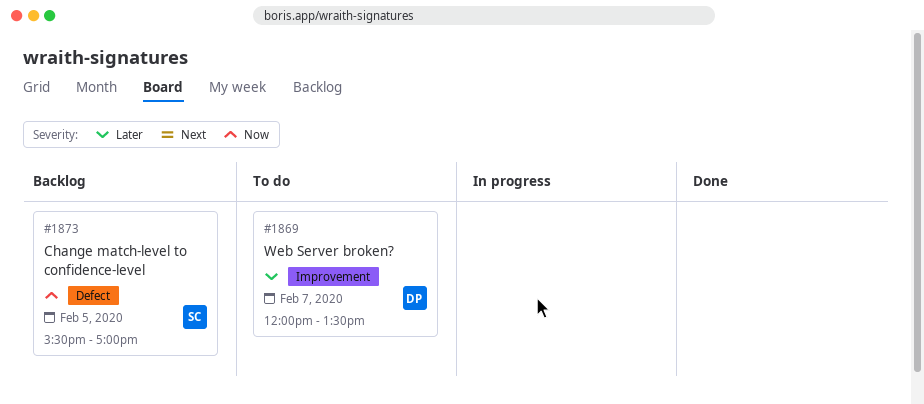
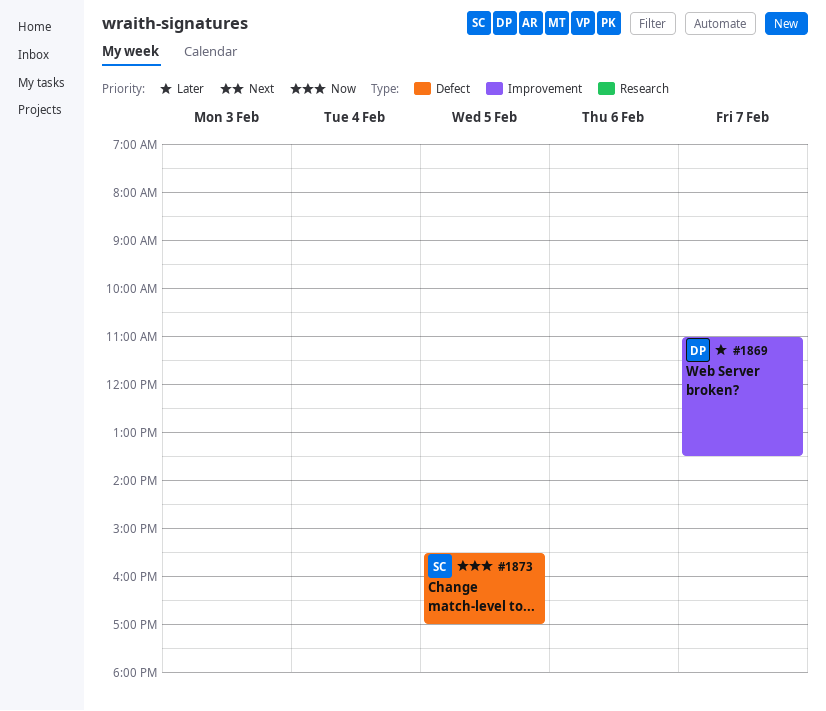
#1869, begins: 12:00 -> 11:00

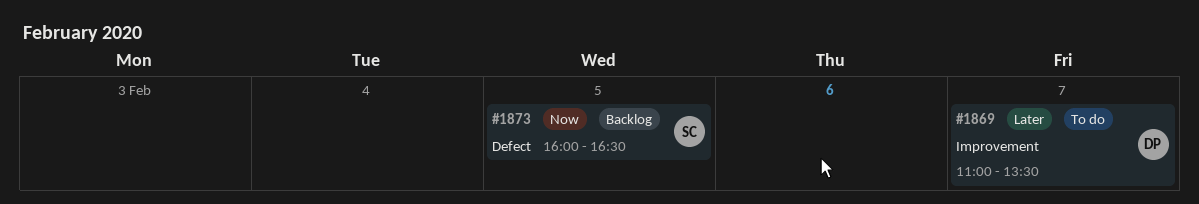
#1873, begins: 15:30 -> 16:00
#1873, ends: 17:00 -> 16:30

